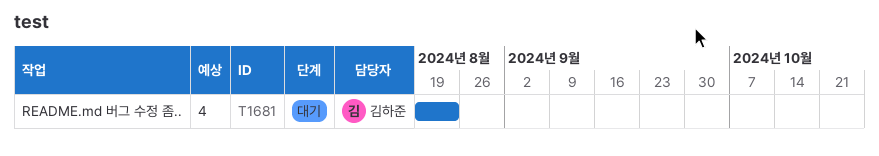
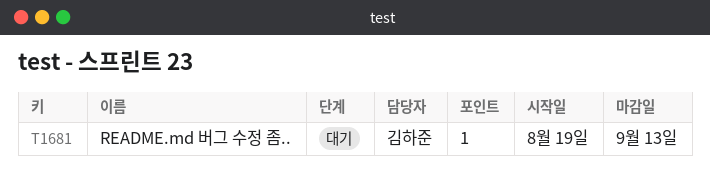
T1681, estimate: 4 -> 1
T1681, due: Aug 23 -> Sep 13

